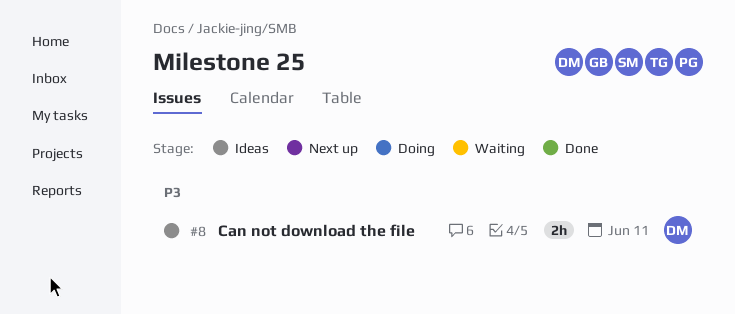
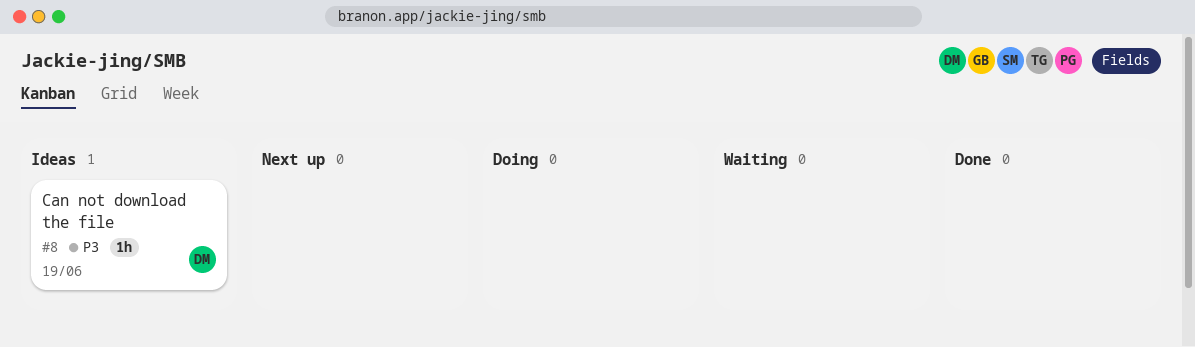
#8, estimate: 2h -> 1h
#8, due: Jun 11 -> Jun 19

